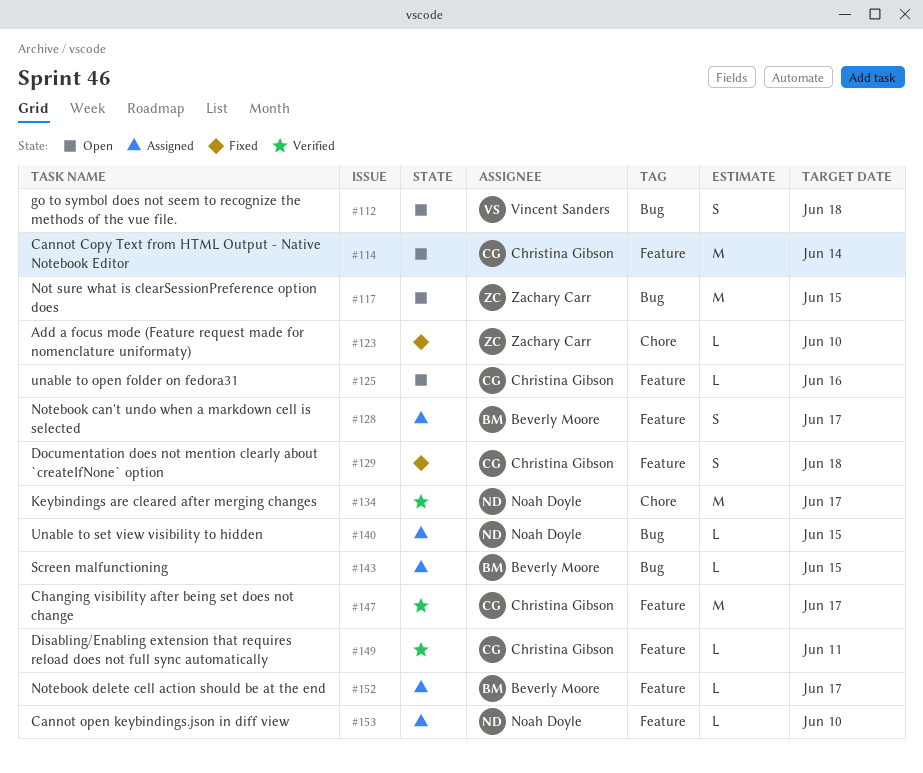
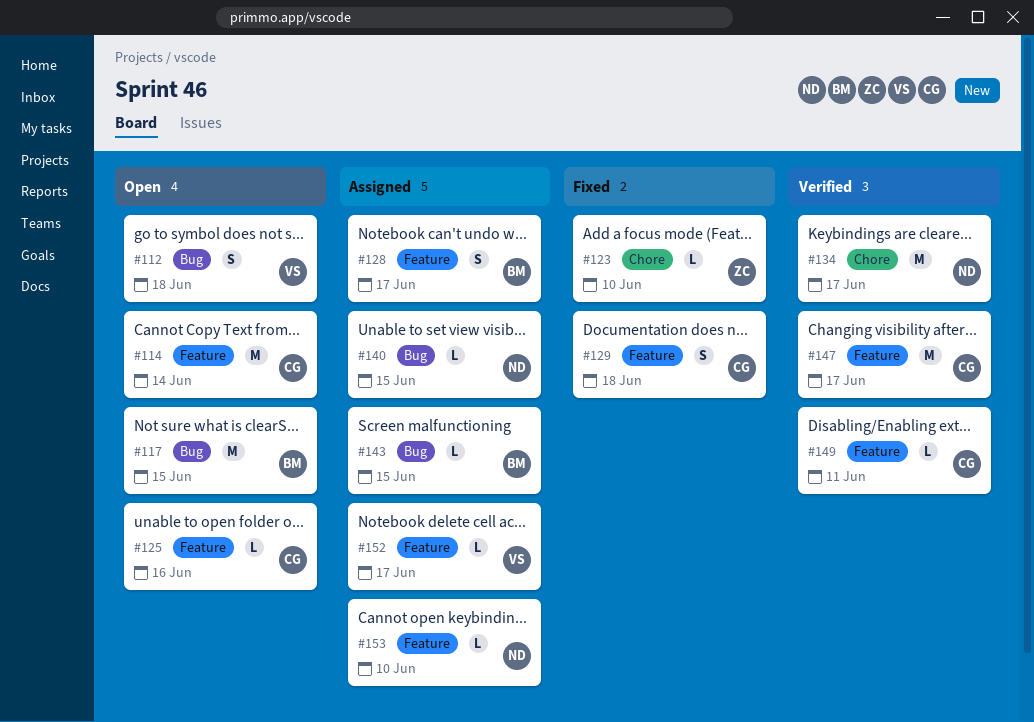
#117, owner: Zachary Carr -> Beverly Moore
#152, owner: Beverly Moore -> Vincent Sanders

